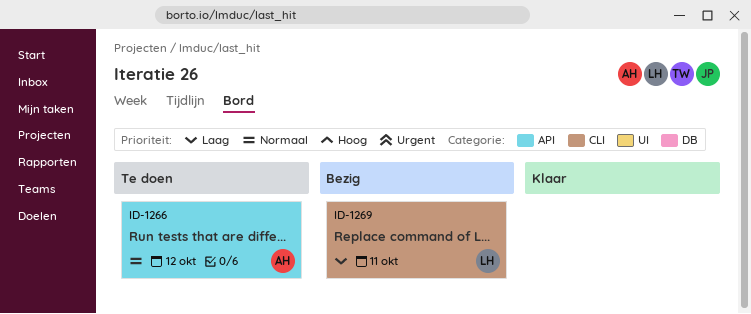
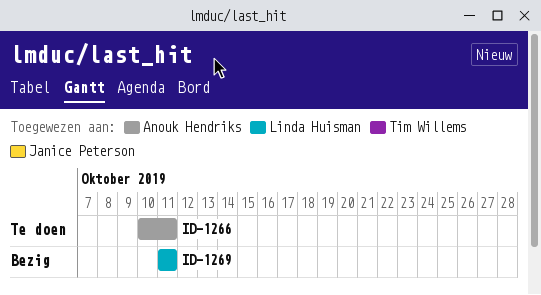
ID-1266, due: Oct 12 -> Oct 11

